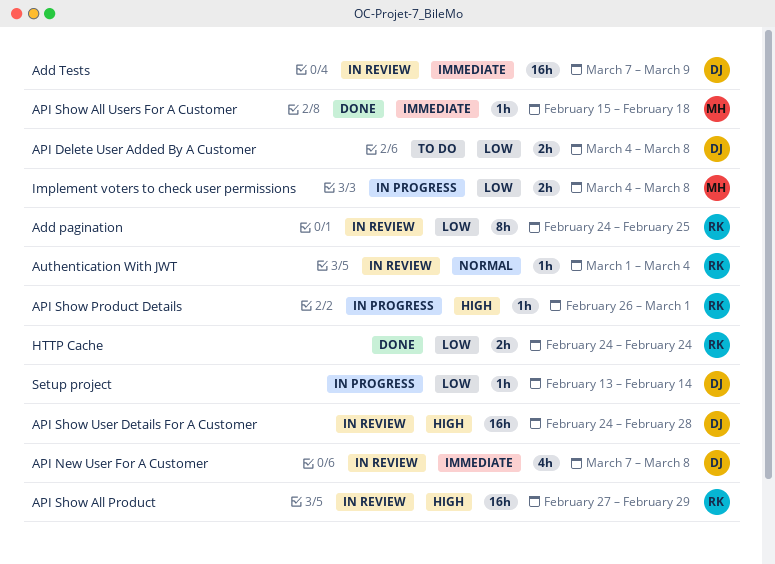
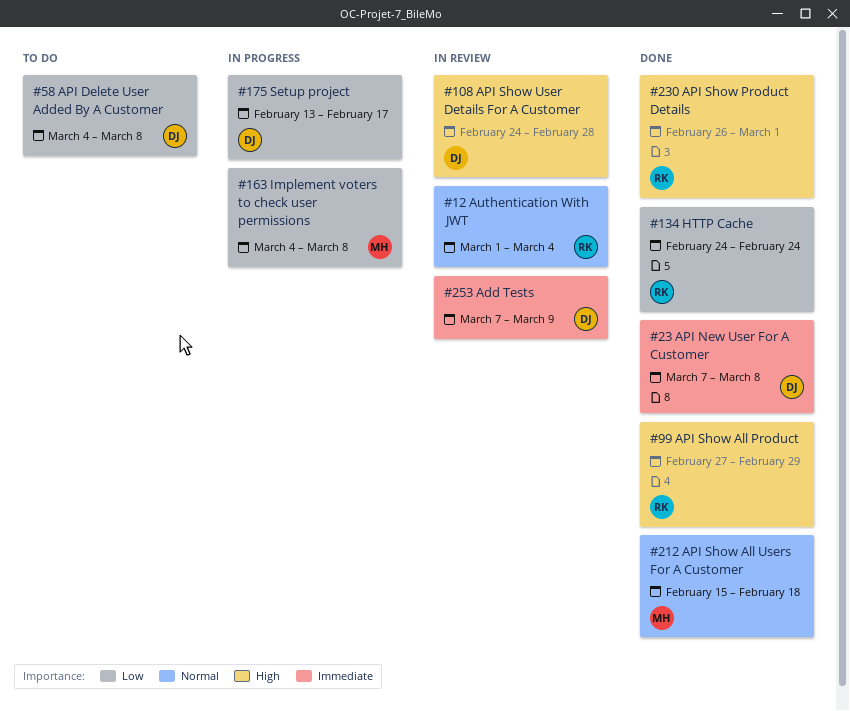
Add pagination: present -> none
API New User For A Customer, status: In review -> Done
API Show All Product, status: In review -> Done
API Show All Users For A Customer, priority: Immediate -> Normal
API Show Product Details, status: In progress -> Done
Setup project, due: Feb 14 -> Feb 17

